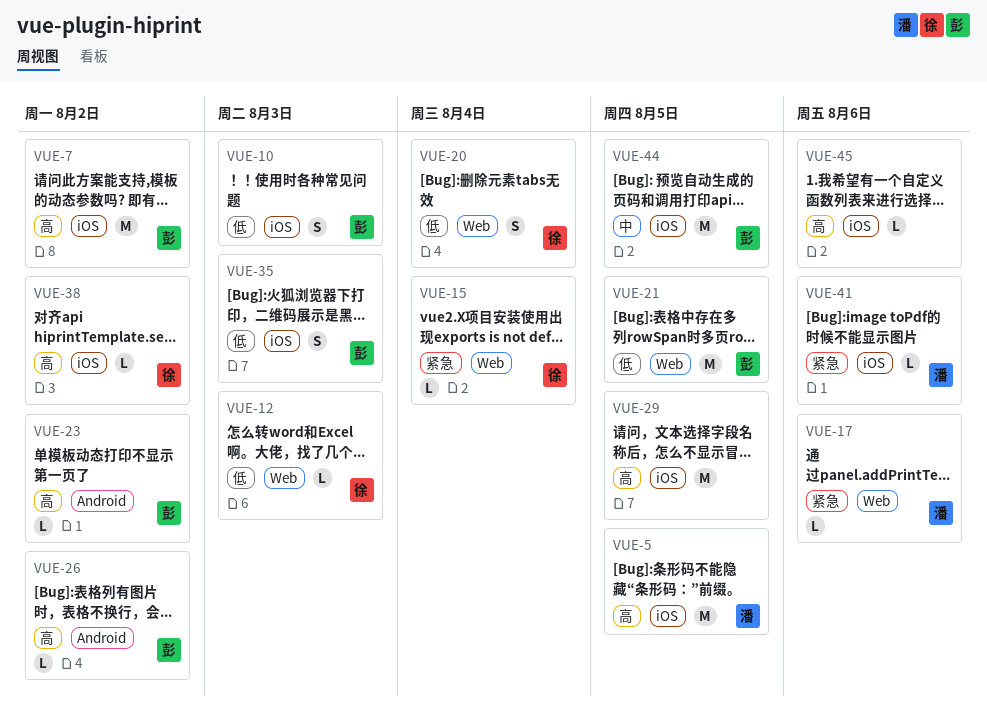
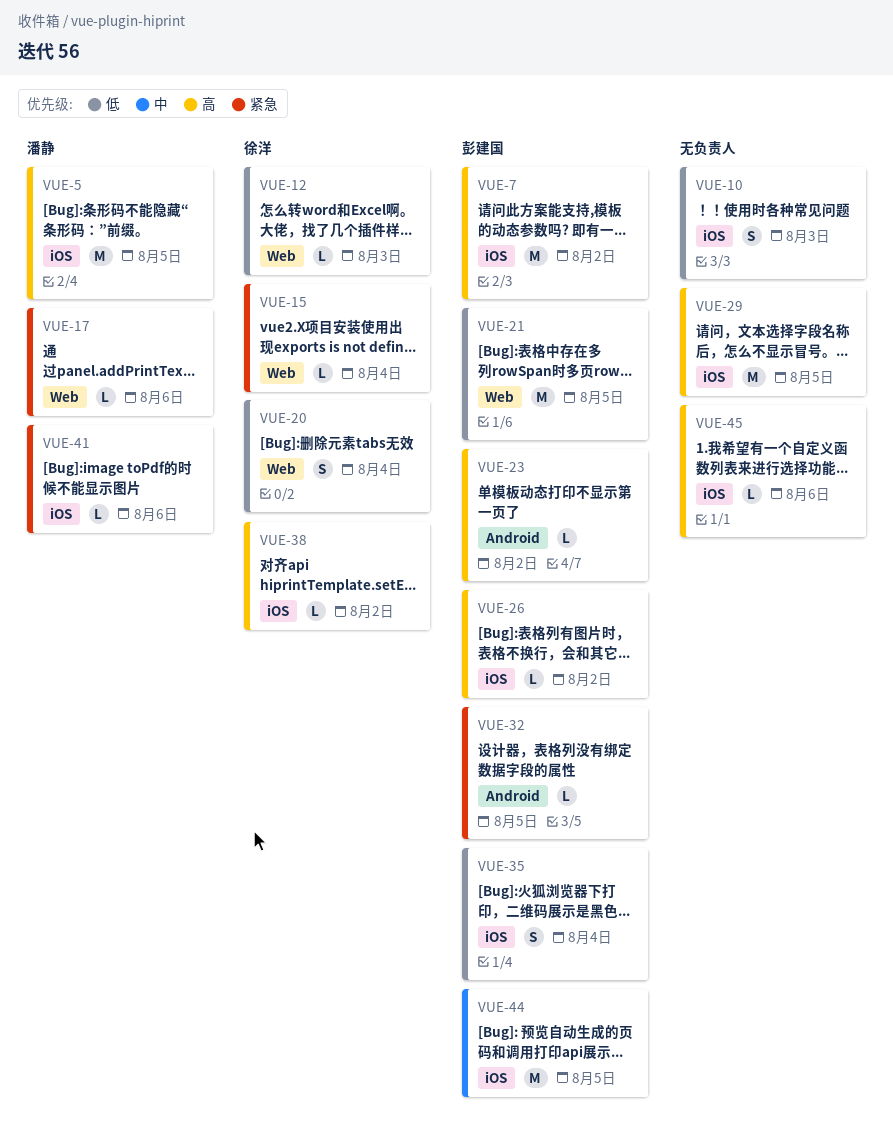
VUE-10, owner: 彭建国 -> none
VUE-26, label: Android -> iOS
VUE-32: none -> present
VUE-35, due: Aug 3 -> Aug 4

